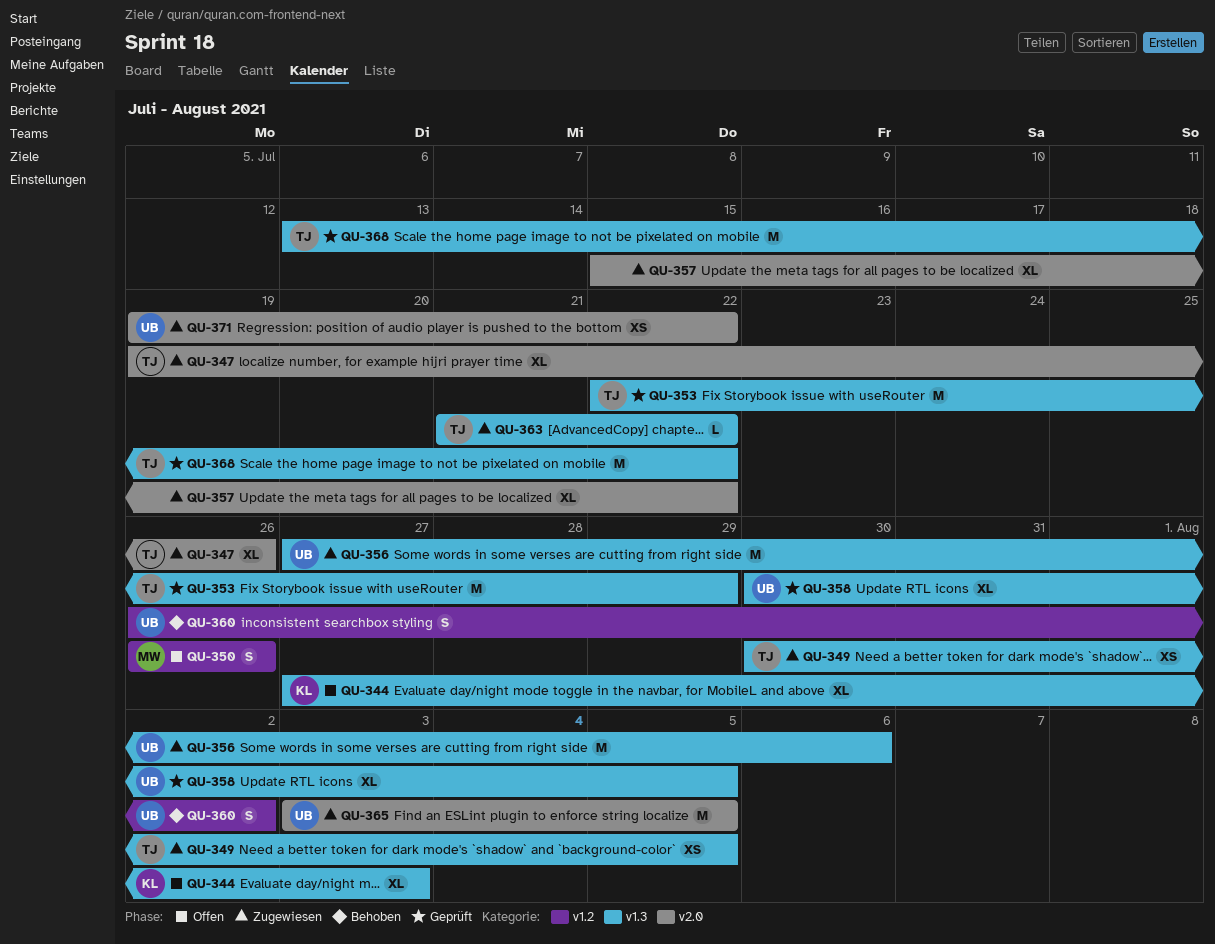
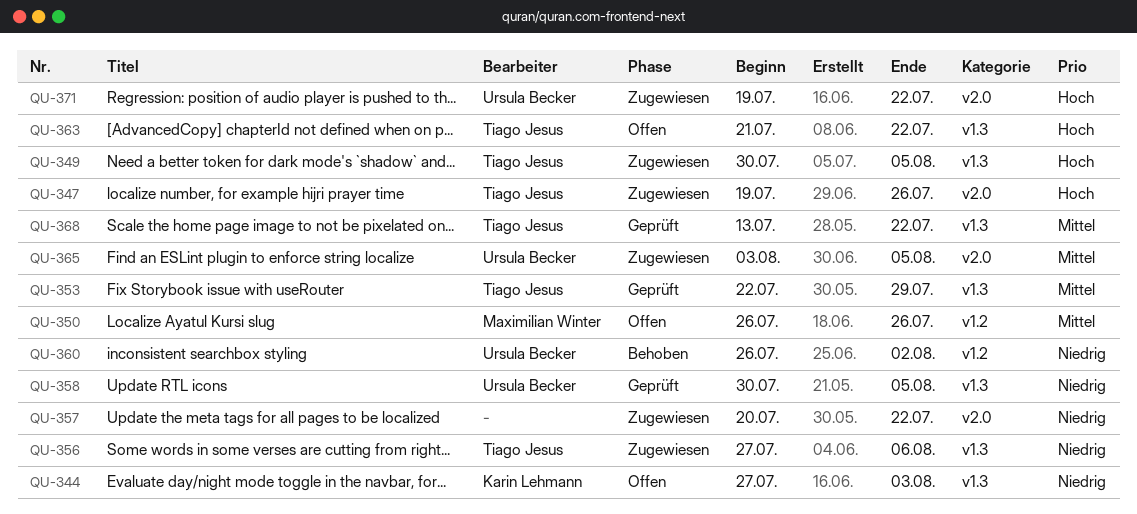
QU-356, owner: Ursula Becker -> Tiago Jesus
QU-357, start: Jul 15 -> Jul 20
QU-363, status: Zugewiesen -> Offen

